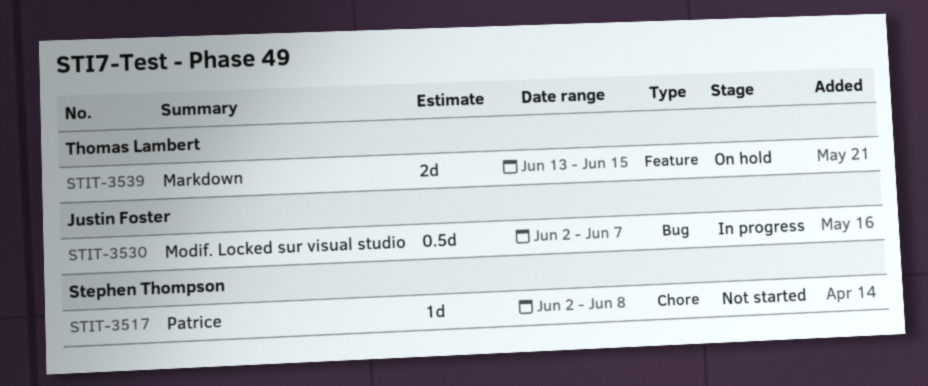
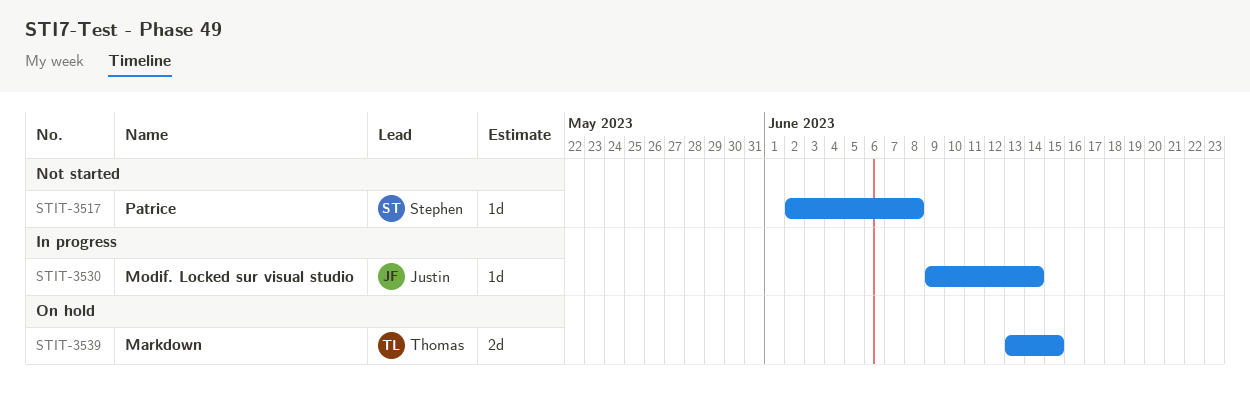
STIT-3530, estimate: 0.5d -> 1d
STIT-3530, start: Jun 2 -> Jun 9
STIT-3530, due: Jun 7 -> Jun 14

